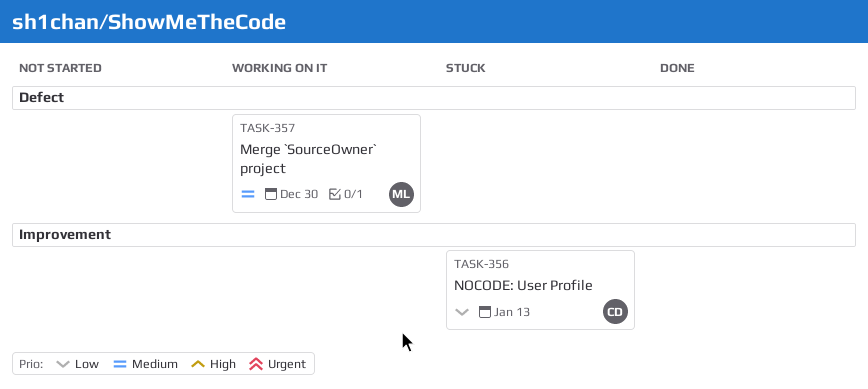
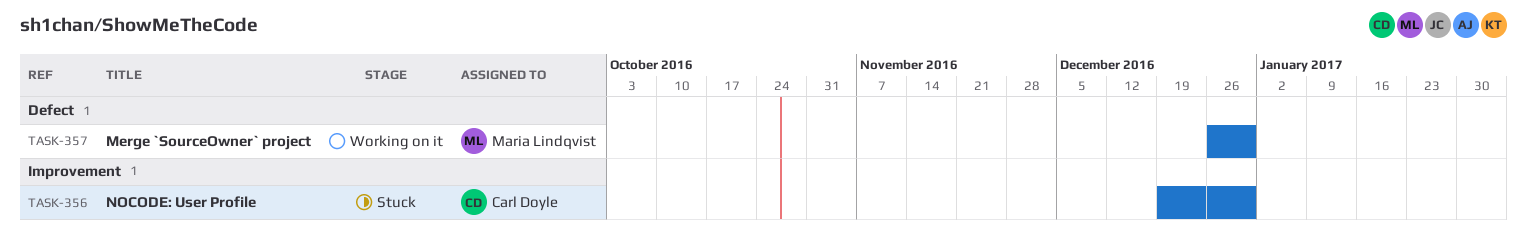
TASK-356, due: Jan 13 -> Dec 30

